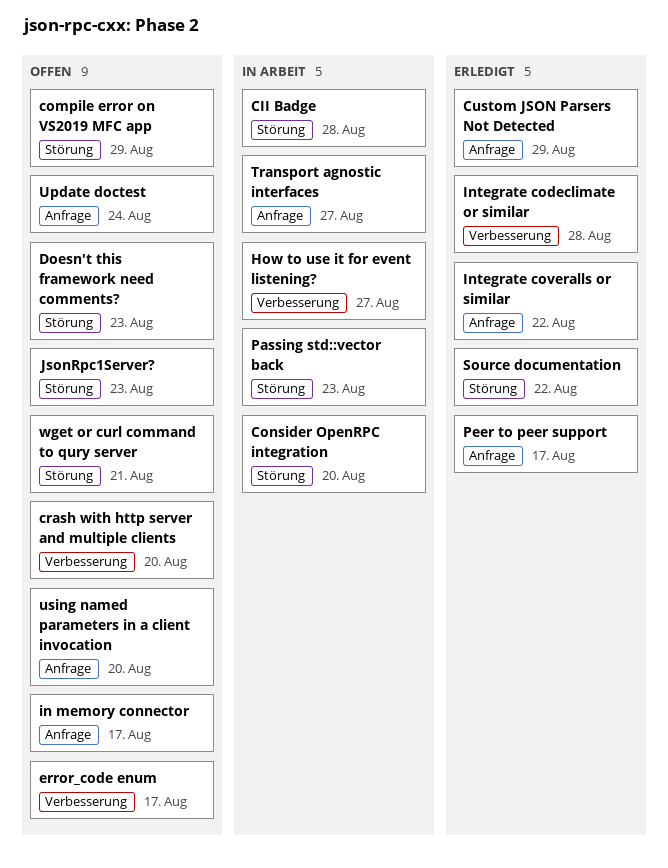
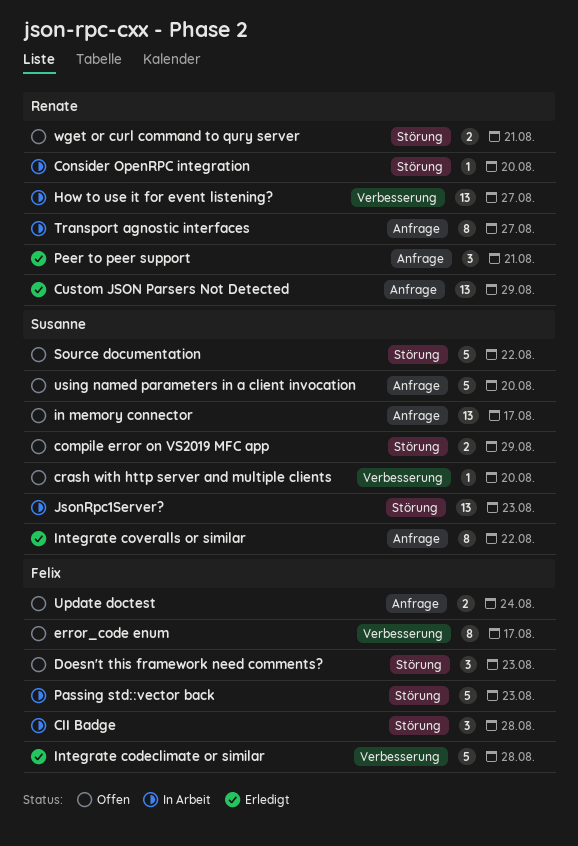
JsonRpc1Server?, status: Offen -> In Arbeit
Peer to peer support, due: Aug 17 -> Aug 21
Source documentation, status: Erledigt -> Offen

